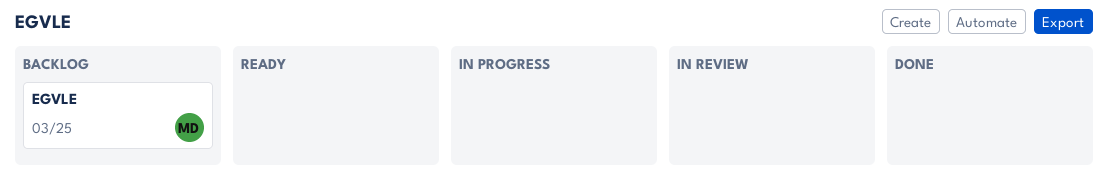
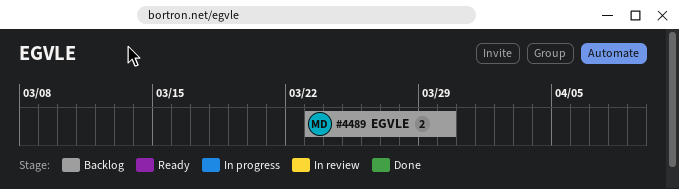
EGVLE, due: Mar 25 -> Mar 30

